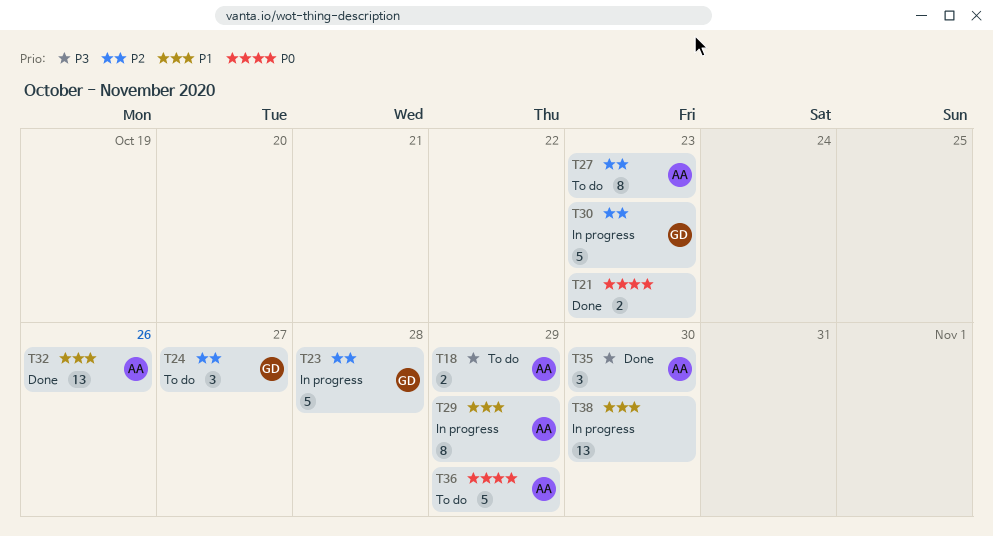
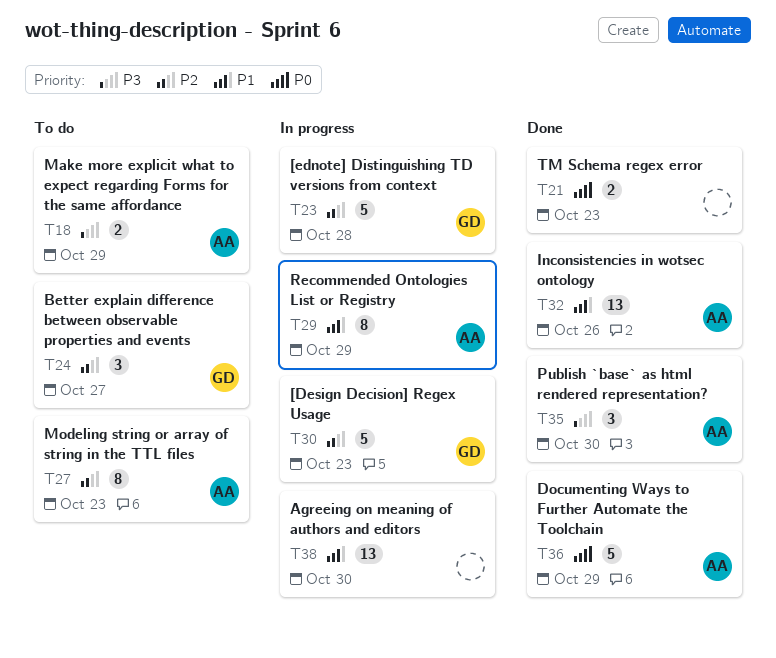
T36, status: To do -> Done

